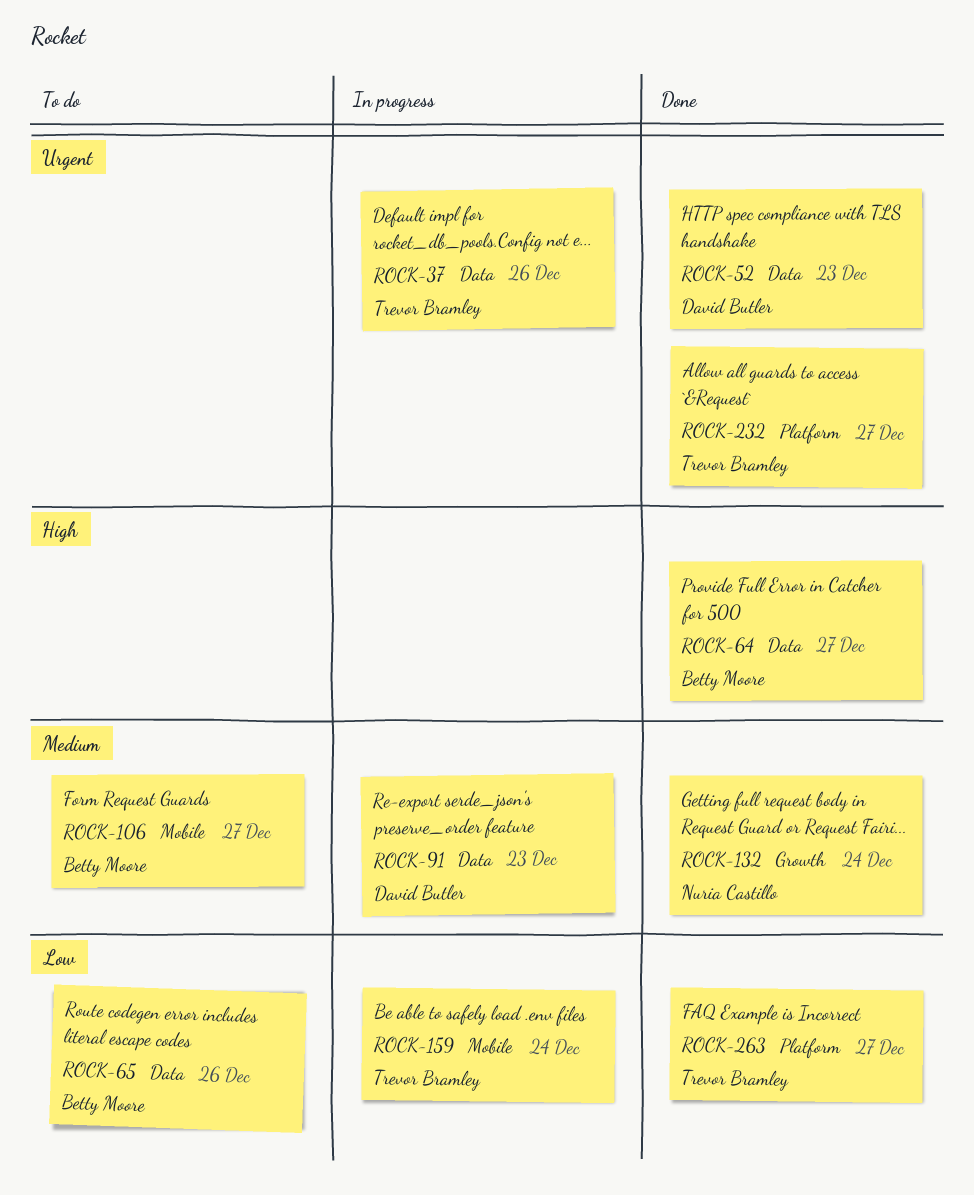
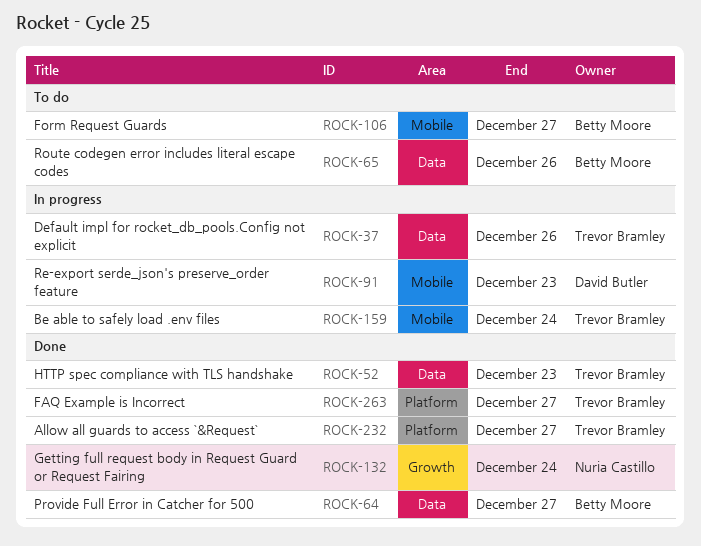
ROCK-52, owner: David Butler -> Trevor Bramley
ROCK-91, label: Data -> Mobile

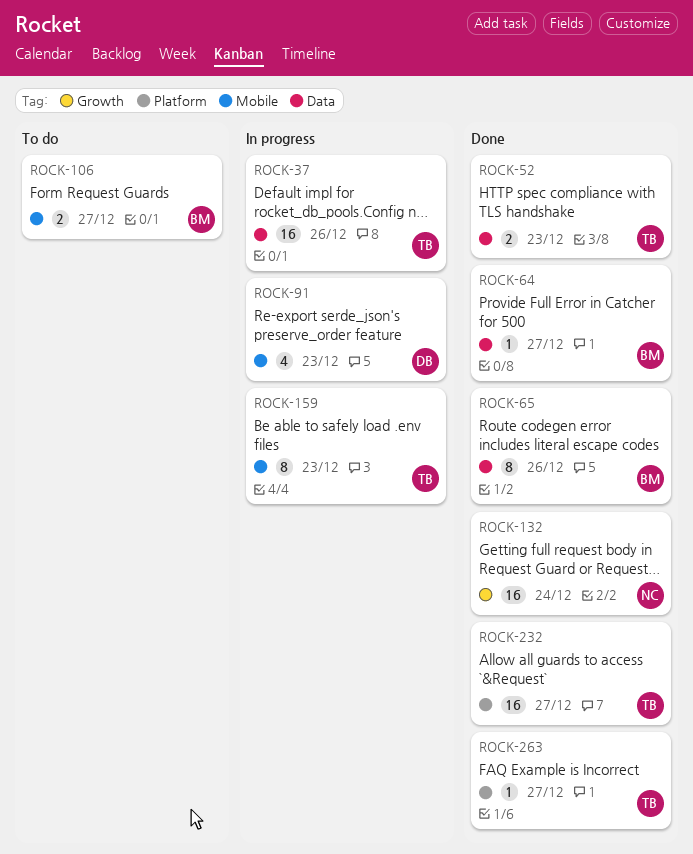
ROCK-65, status: To do -> Done
ROCK-159, due: Dec 24 -> Dec 23

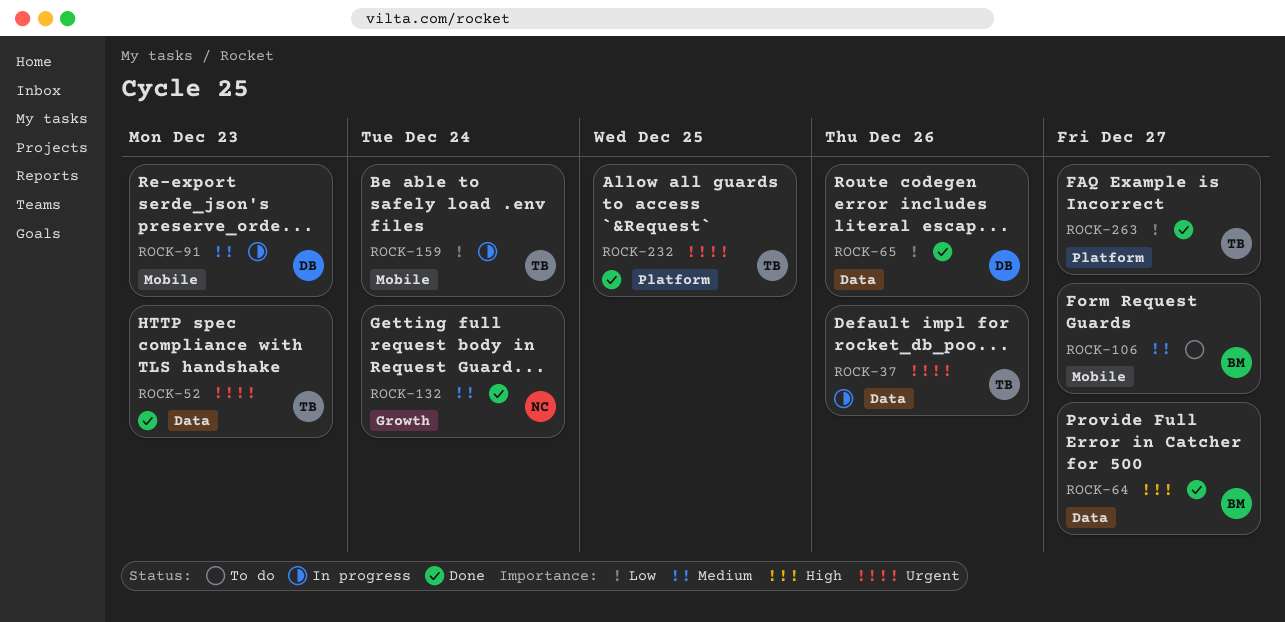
ROCK-65, owner: BM -> DB
ROCK-159, due: Dec 23 -> Dec 24
ROCK-232, due: Dec 27 -> Dec 25

